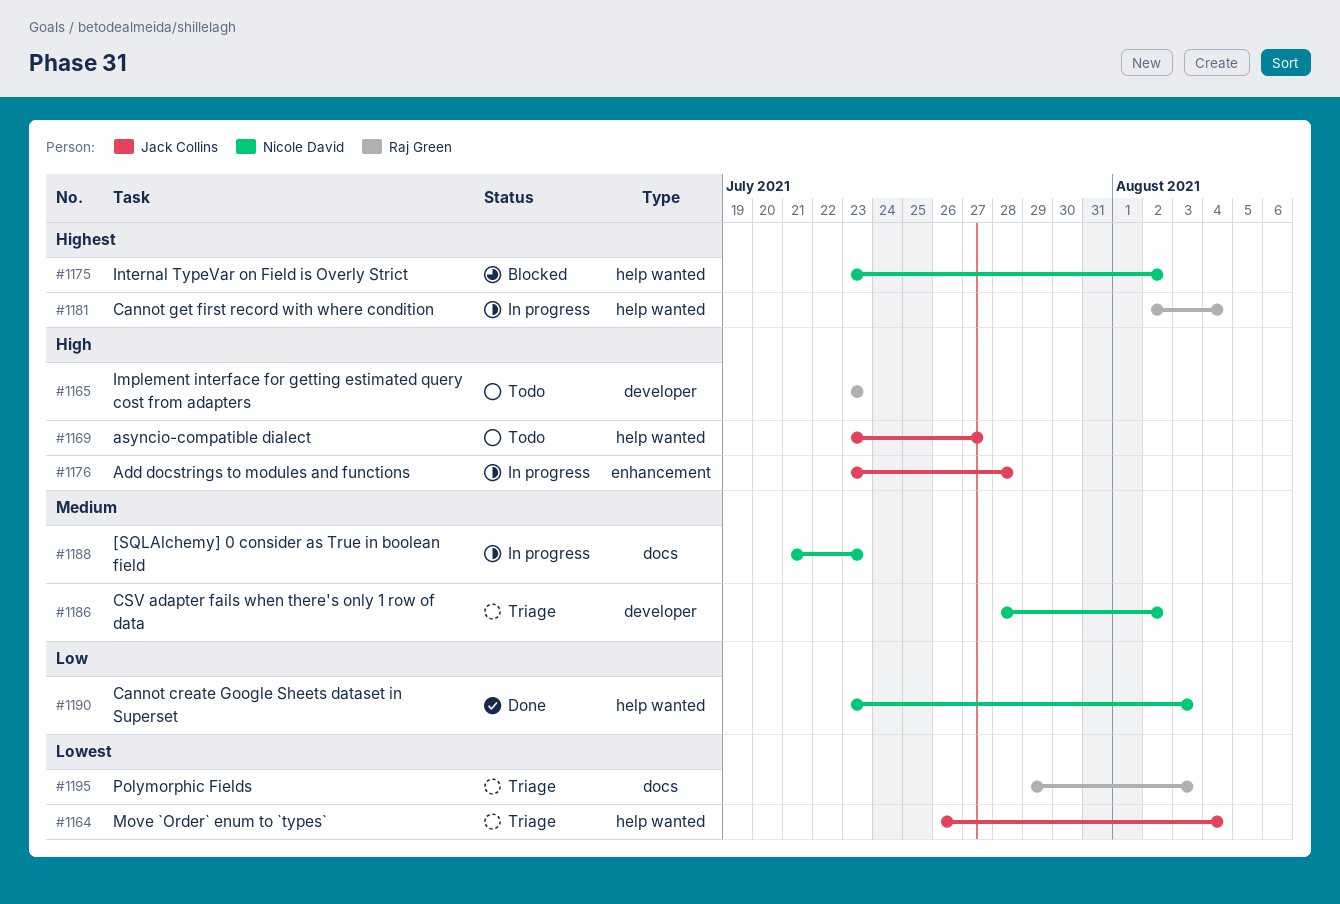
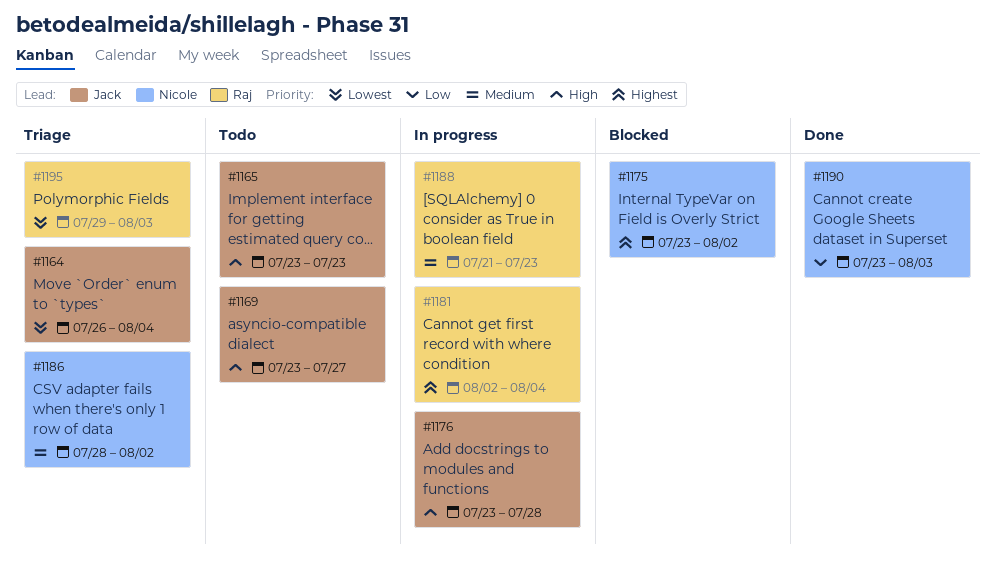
#1165, owner: Raj Green -> Jack Collins
#1188, owner: Nicole David -> Raj Green

